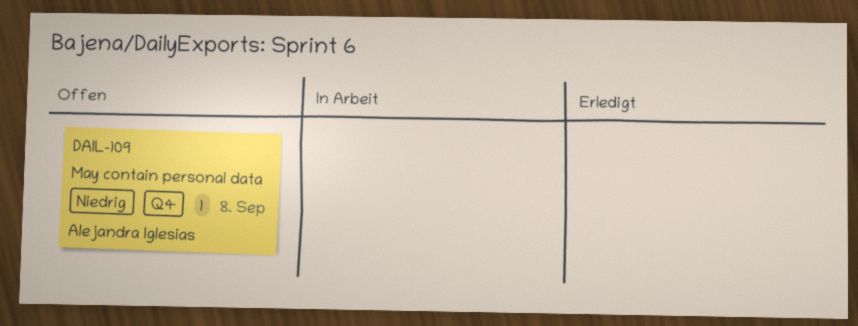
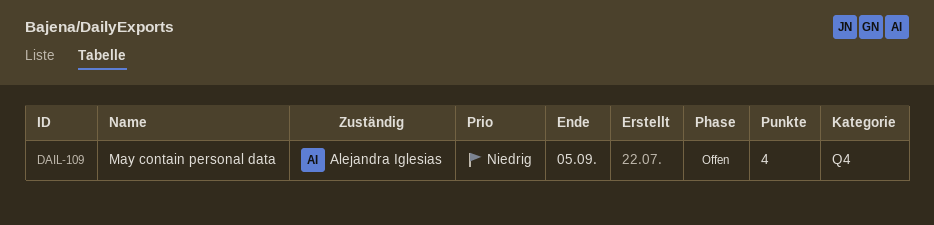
DAIL-109, estimate: 1 -> 4
DAIL-109, due: Sep 8 -> Sep 5

